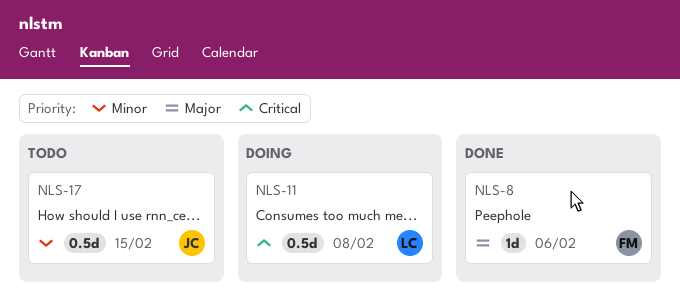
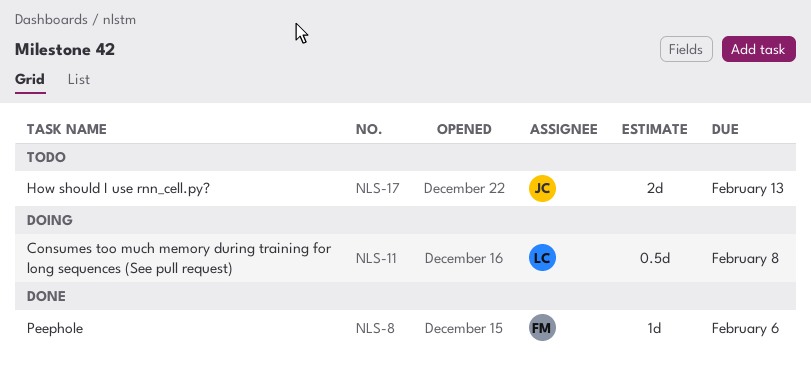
NLS-17, estimate: 0.5d -> 2d
NLS-17, due: Feb 15 -> Feb 13

